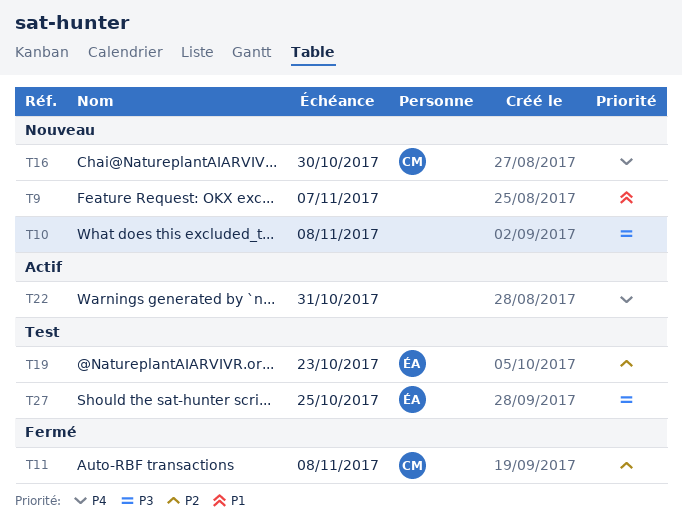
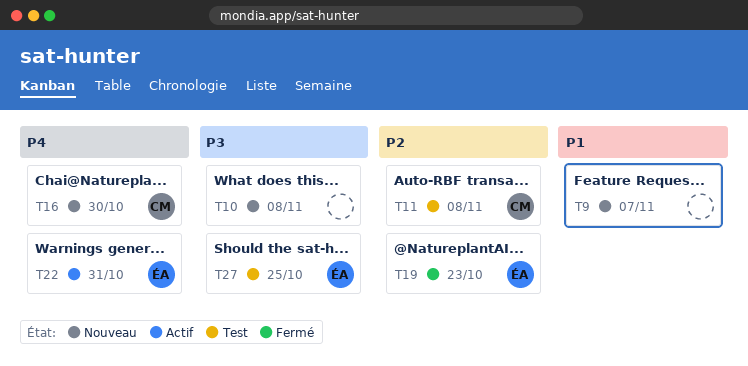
T11, status: Fermé -> Test
T19, status: Test -> Fermé
T22, owner: none -> ÉA

